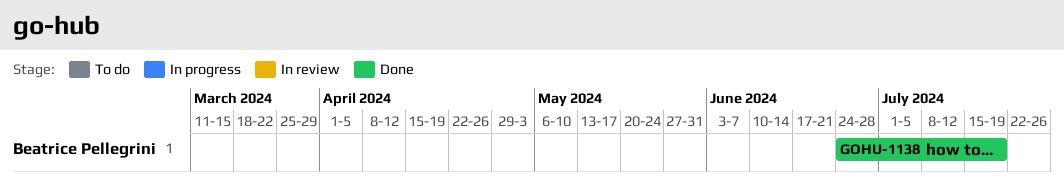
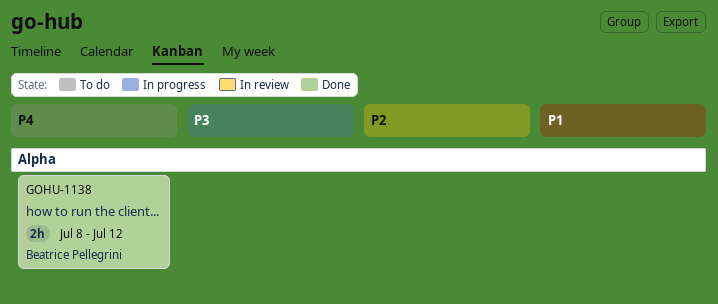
GOHU-1138, start: Jun 24 -> Jul 8
GOHU-1138, due: Jul 19 -> Jul 12

